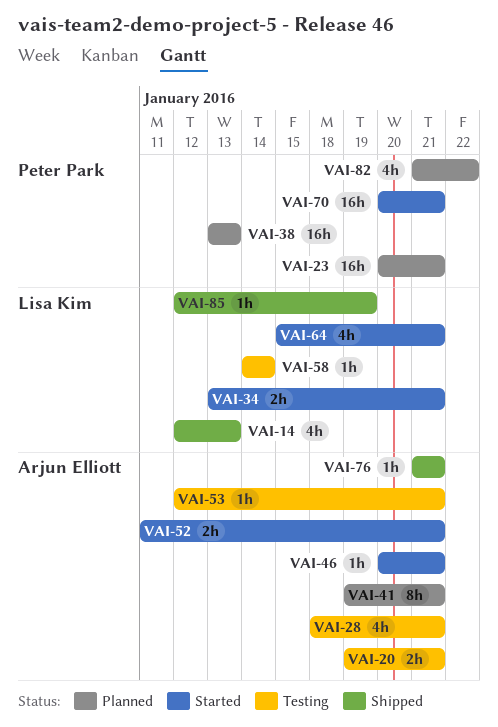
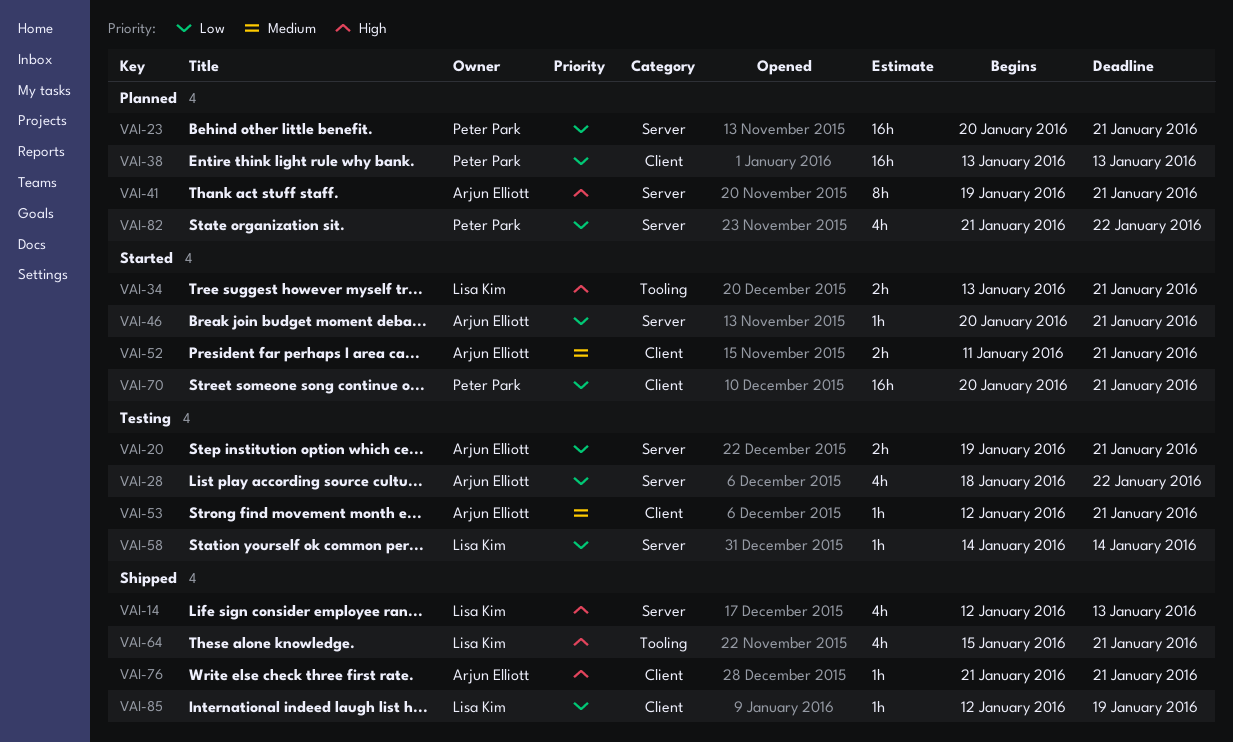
VAI-28, due: Jan 21 -> Jan 22
VAI-64, status: Started -> Shipped

